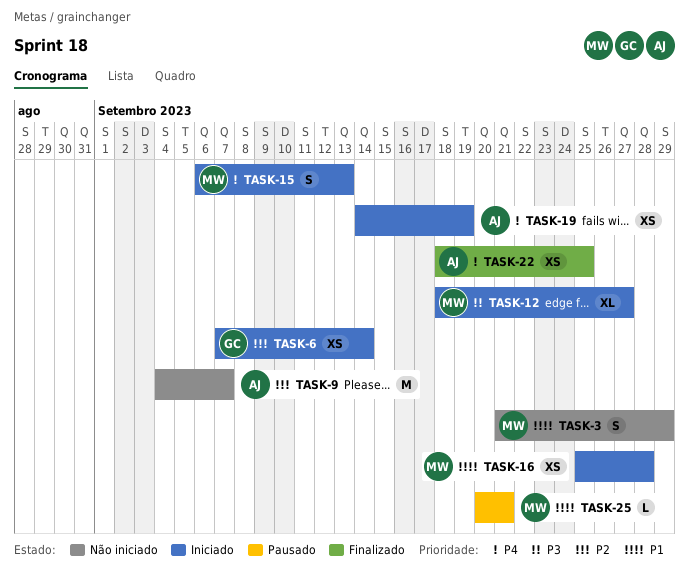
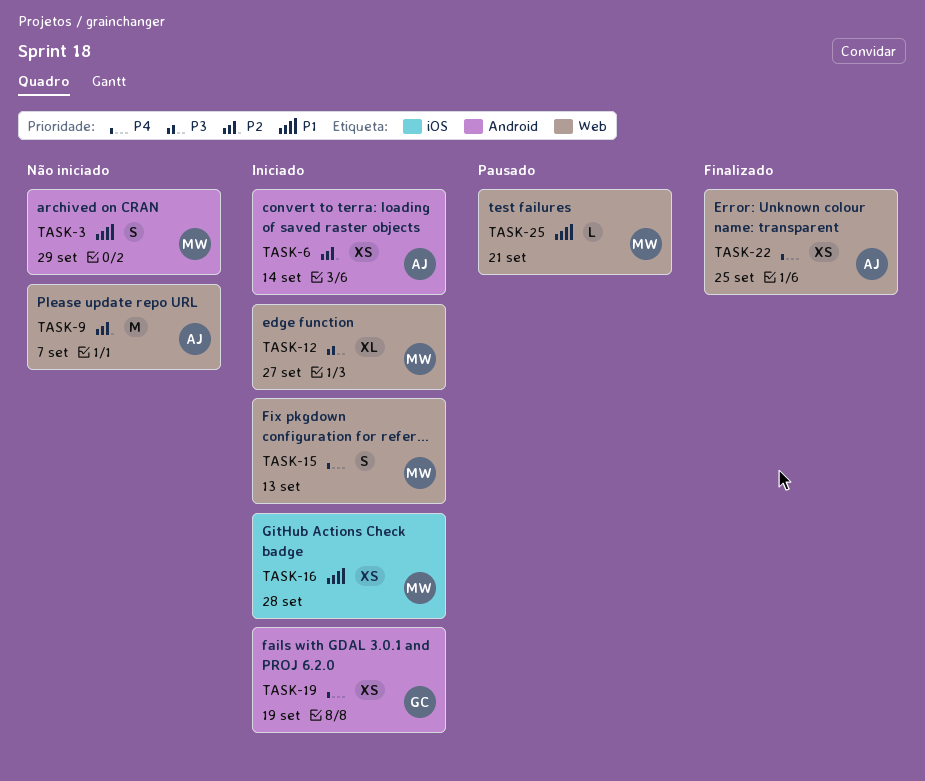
TASK-6, owner: GC -> AJ
TASK-19, owner: AJ -> GC

